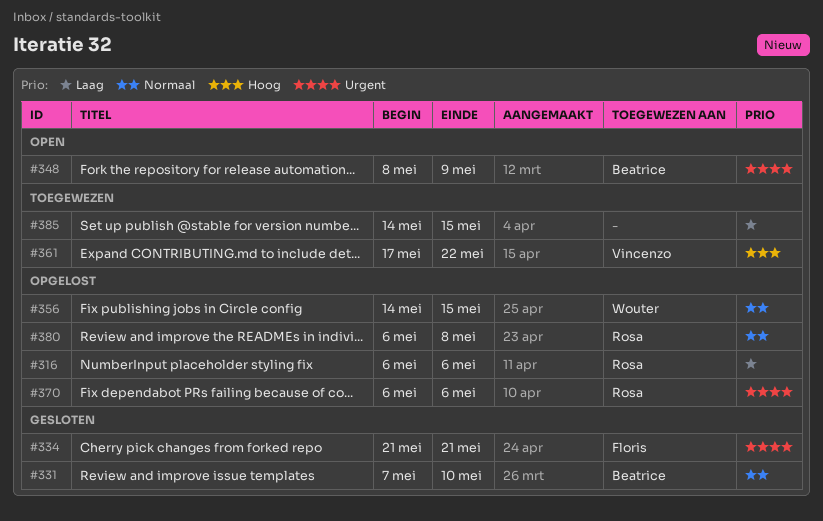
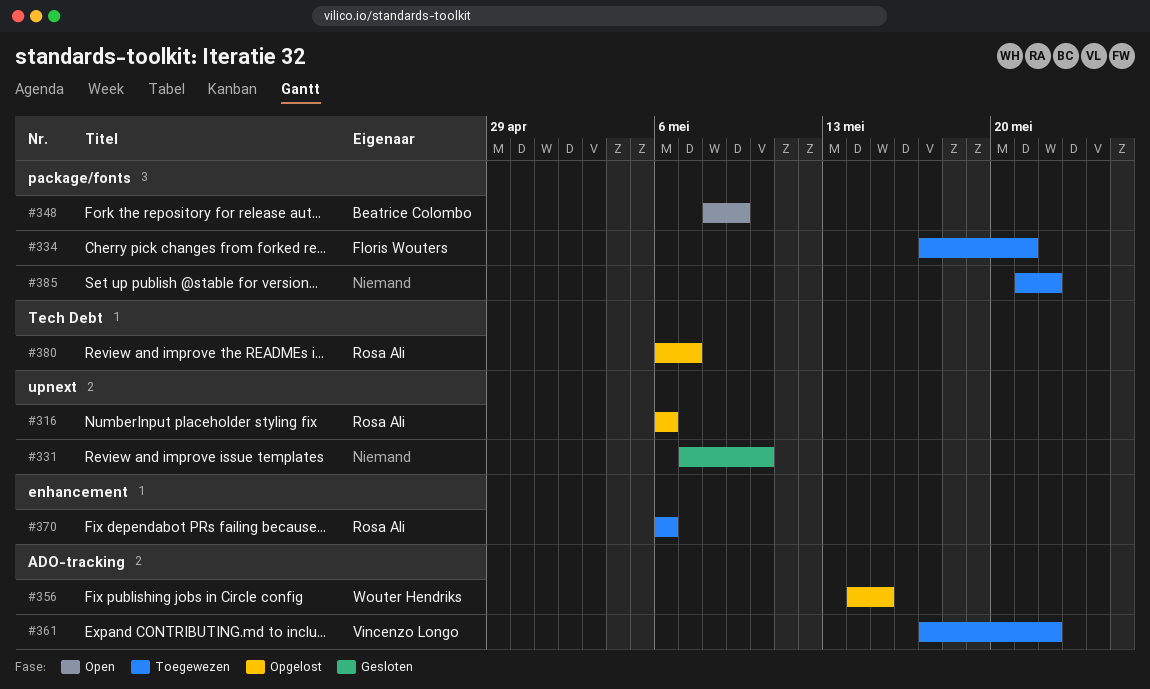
#331, owner: Beatrice Colombo -> none
#334, status: Gesloten -> Toegewezen
#334, start: May 21 -> May 17
#370, status: Opgelost -> Toegewezen
#380, due: May 8 -> May 7
#385, start: May 14 -> May 21
#385, due: May 15 -> May 22

